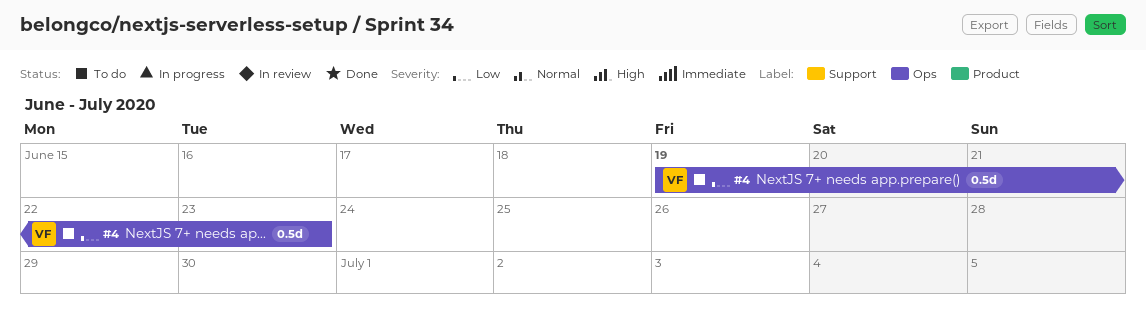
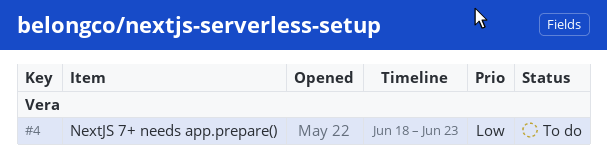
#4, start: Jun 19 -> Jun 18

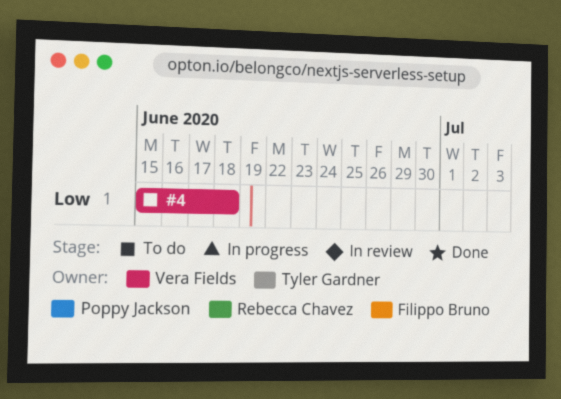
#4, start: Jun 18 -> Jun 15
#4, due: Jun 23 -> Jun 18

